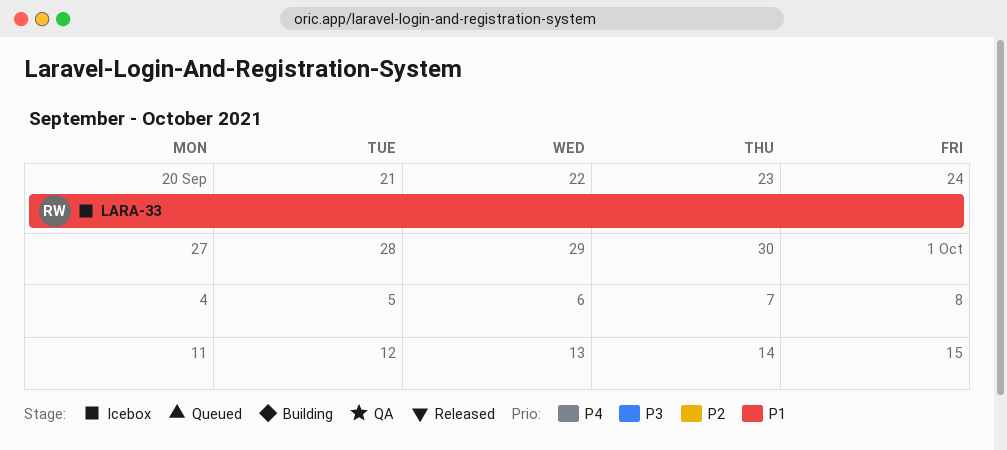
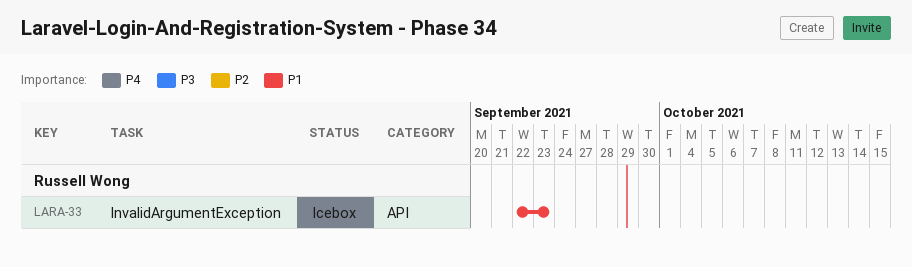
LARA-33, start: Sep 20 -> Sep 22
LARA-33, due: Sep 24 -> Sep 23

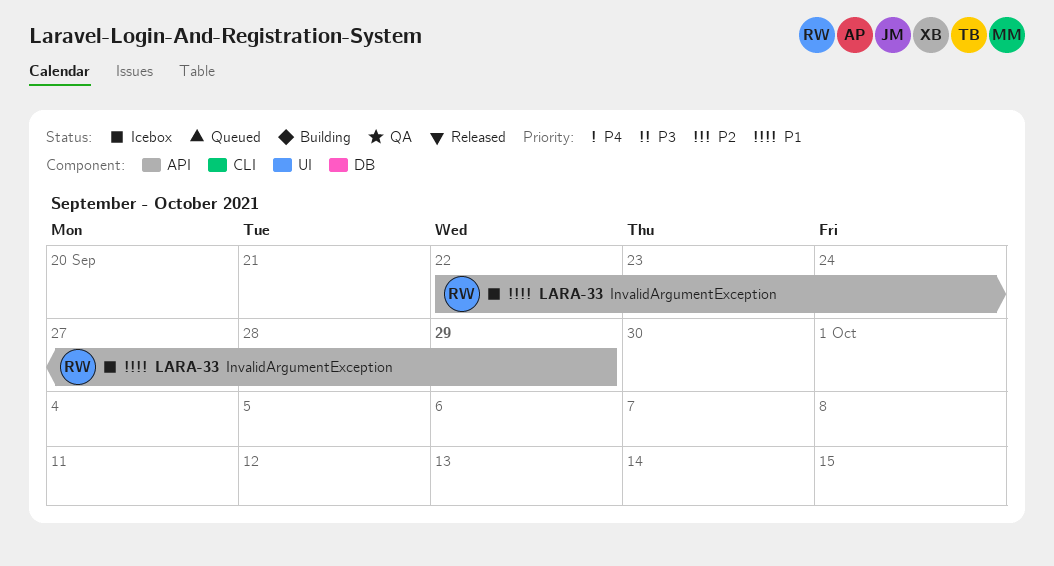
LARA-33, due: Sep 23 -> Sep 29

